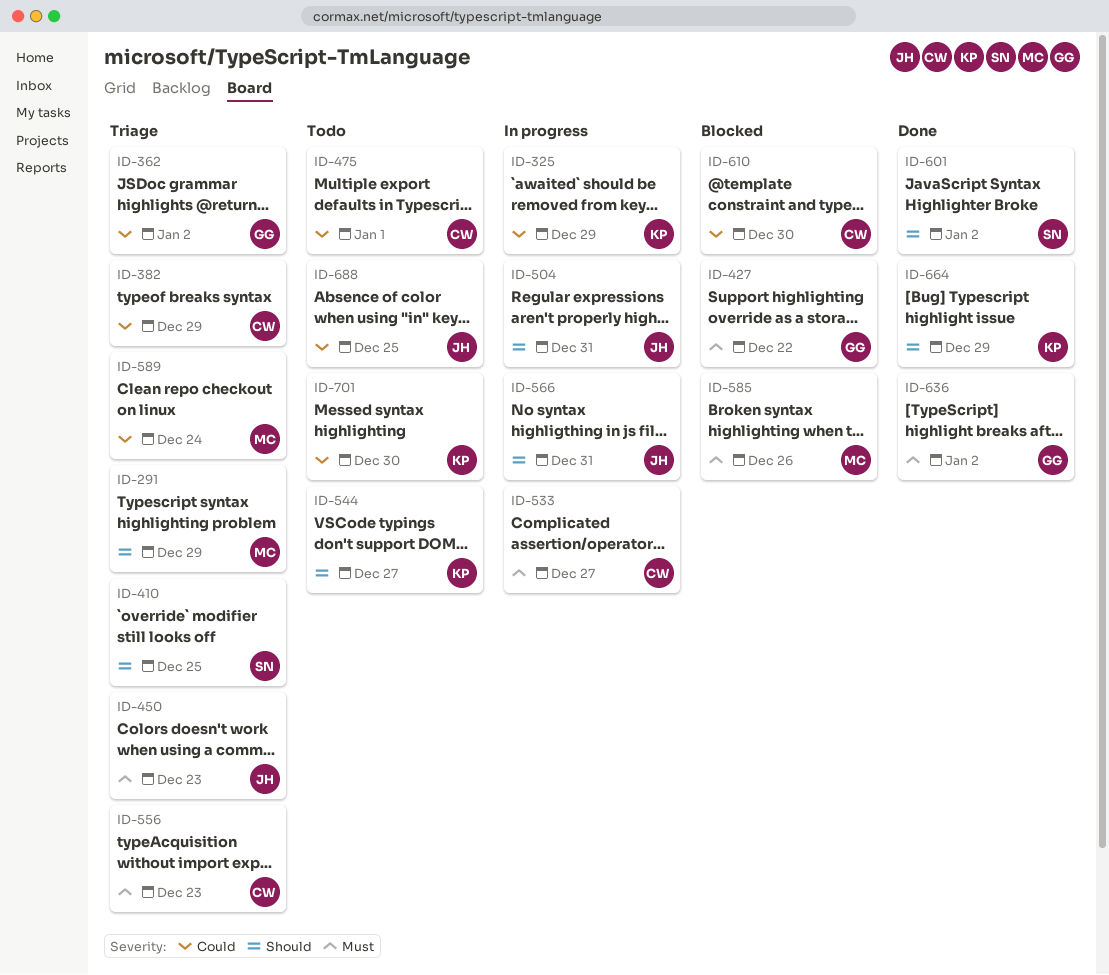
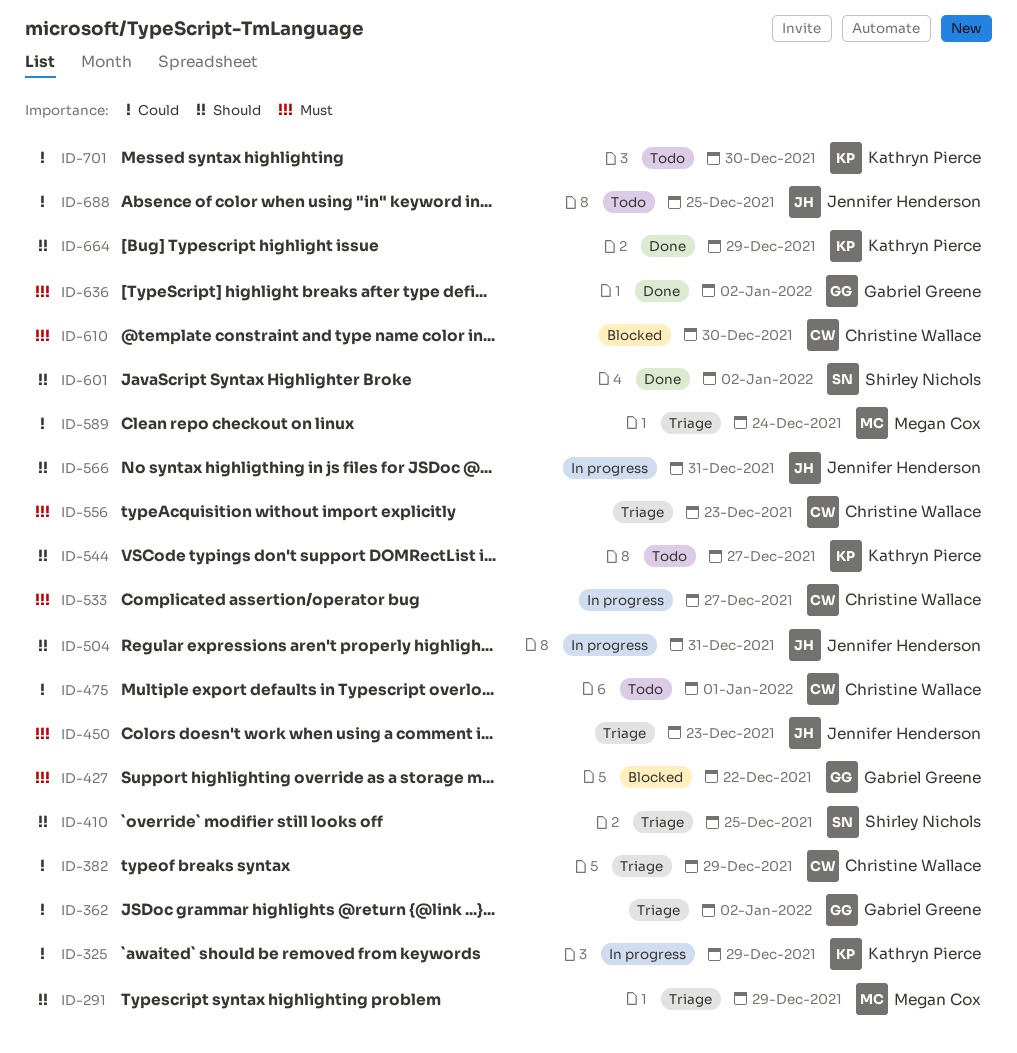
ID-585: present -> none
ID-610, priority: Could -> Must

